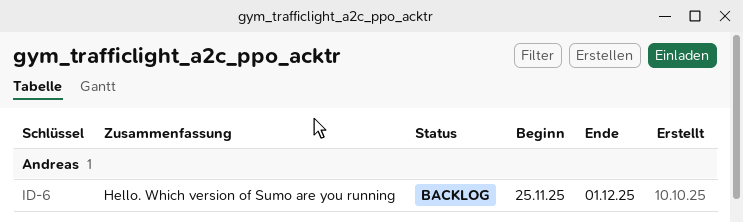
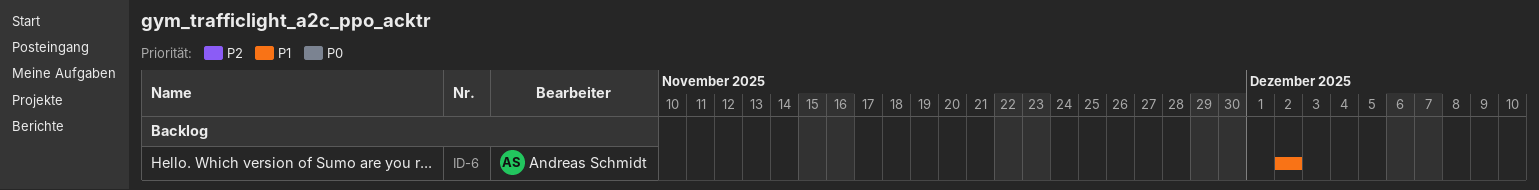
ID-6, start: Nov 25 -> Dec 2
ID-6, due: Dec 1 -> Dec 2

